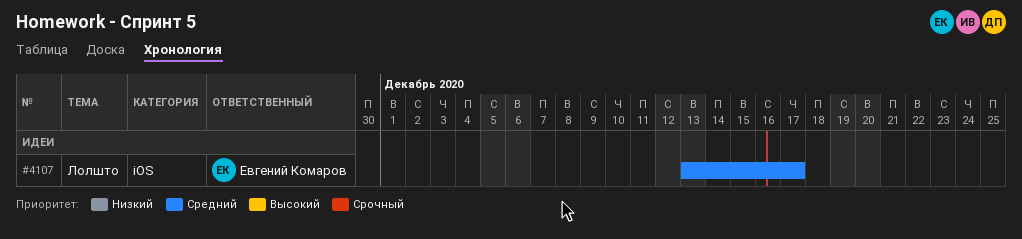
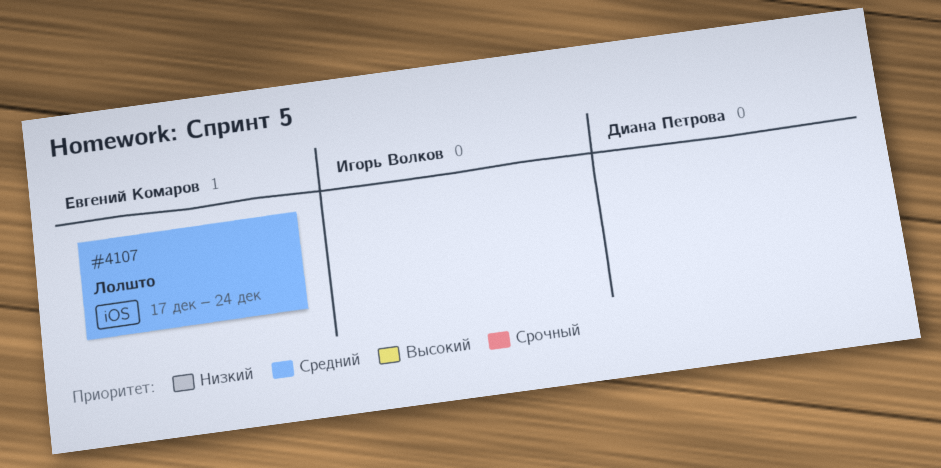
#4107, start: Dec 13 -> Dec 17
#4107, due: Dec 17 -> Dec 24

